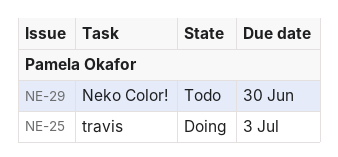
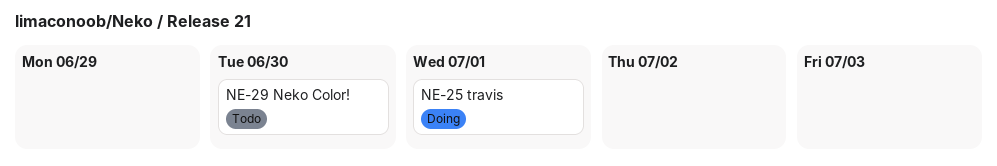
NE-25, due: Jul 3 -> Jul 1

